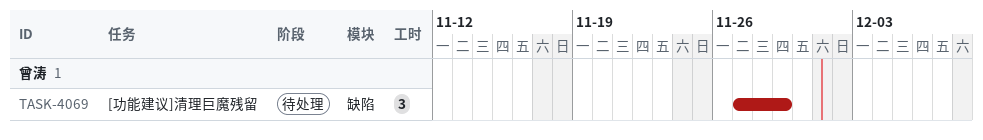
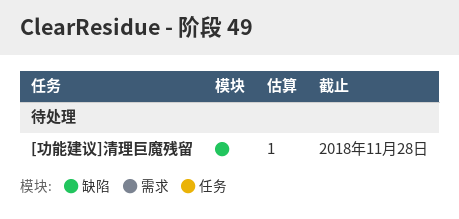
[功能建议]清理巨魔残留, estimate: 3 -> 1
[功能建议]清理巨魔残留, due: Nov 29 -> Nov 28

